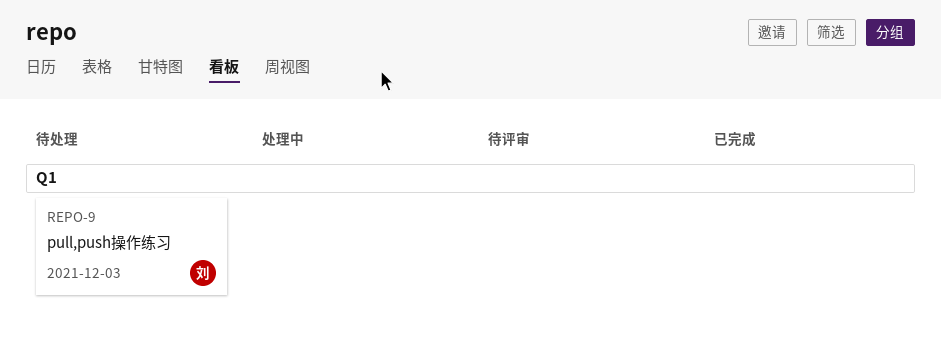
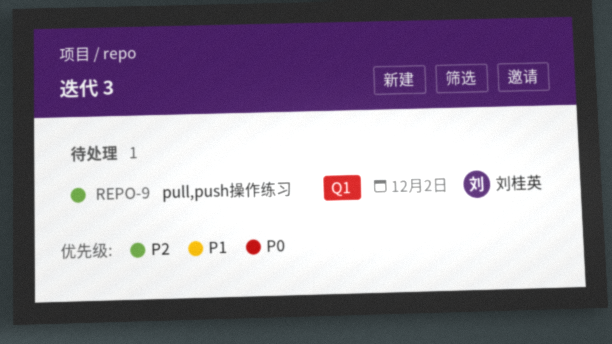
REPO-9, due: Dec 3 -> Dec 2

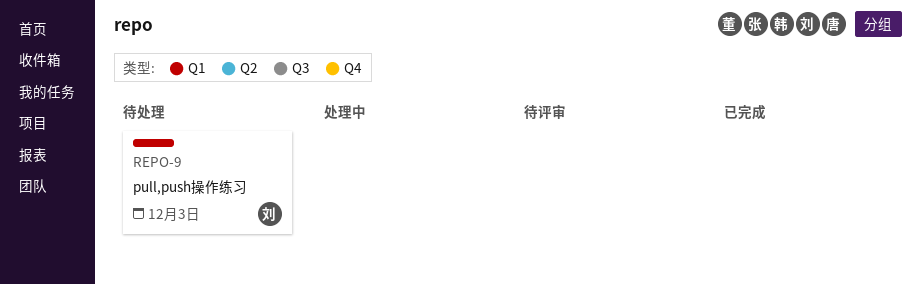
REPO-9, due: Dec 2 -> Dec 3

